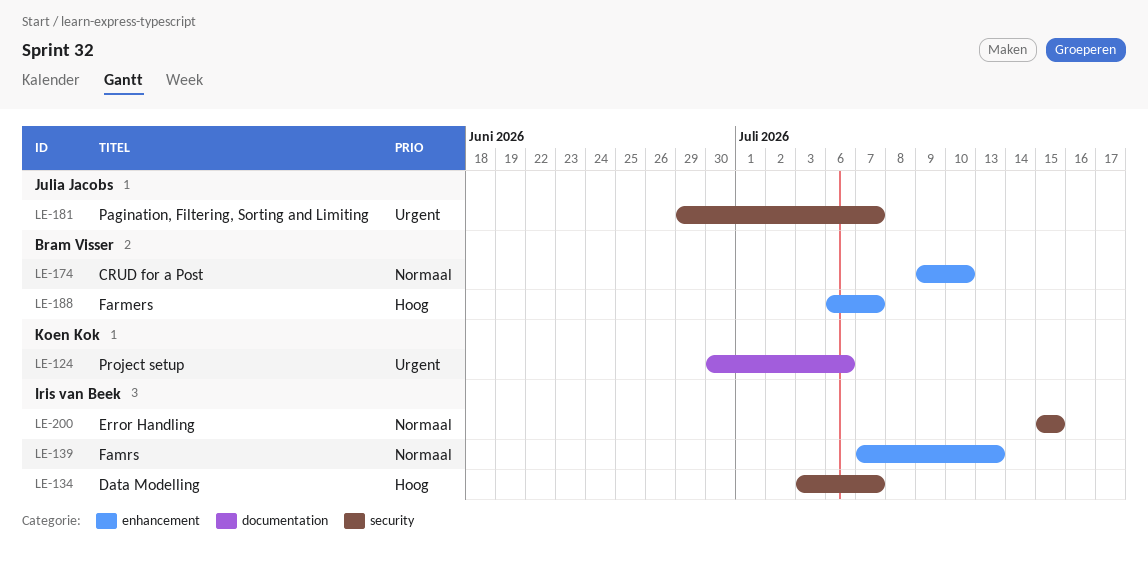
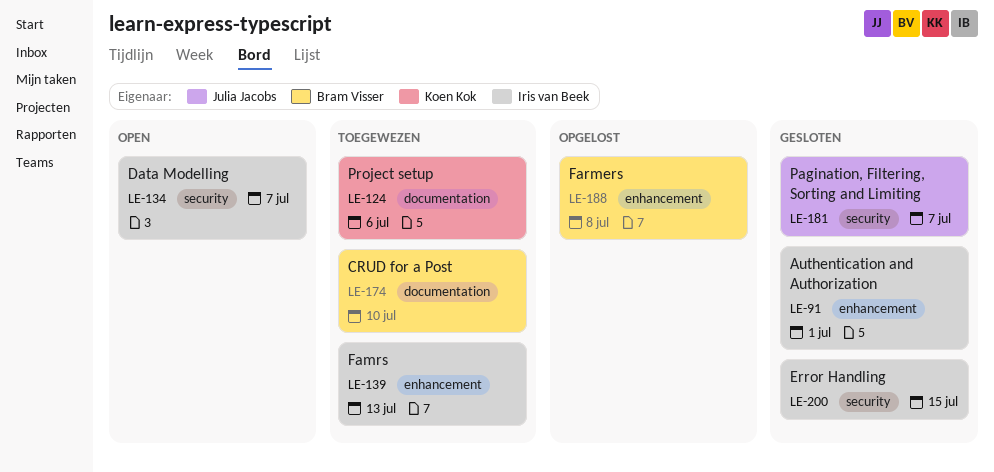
LE-91: none -> present
LE-174, label: enhancement -> documentation
LE-188, due: Jul 7 -> Jul 8

